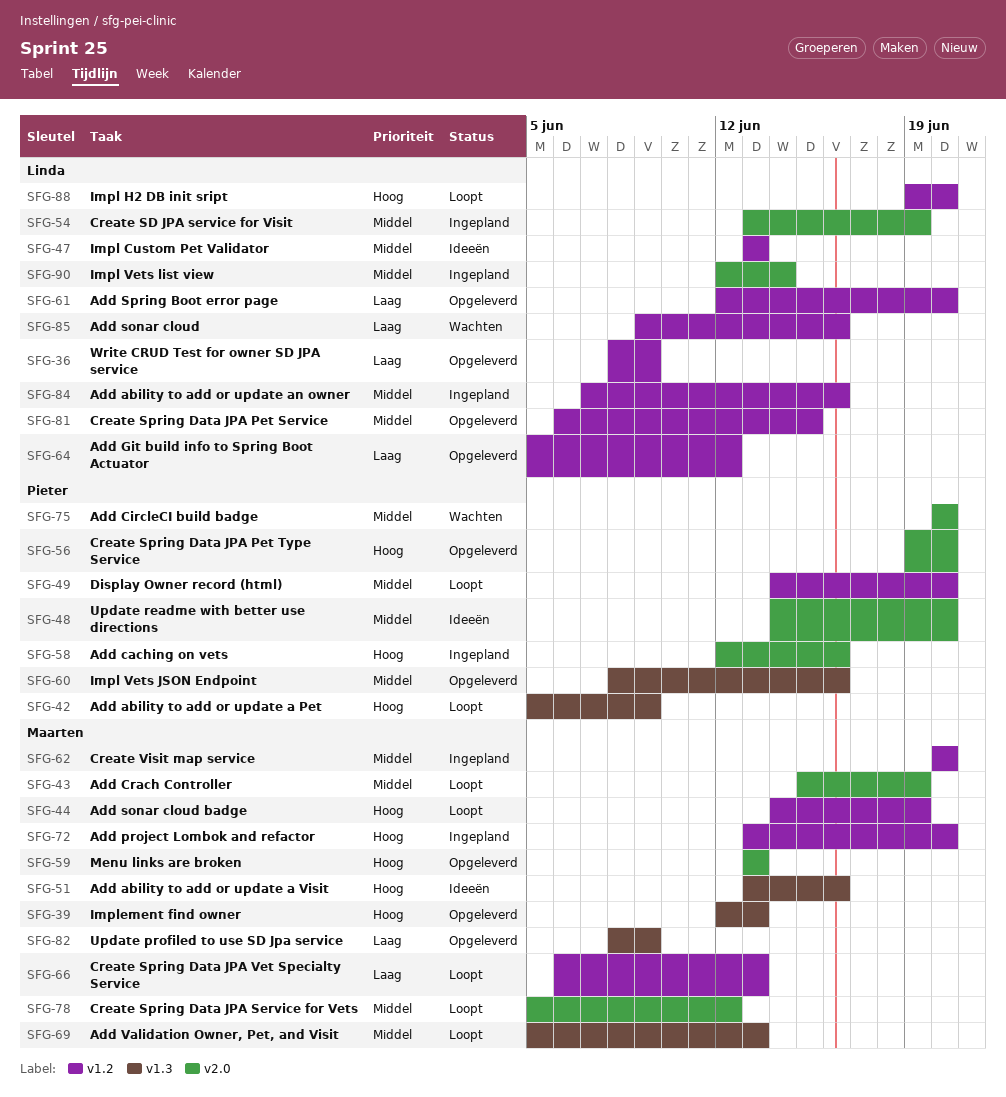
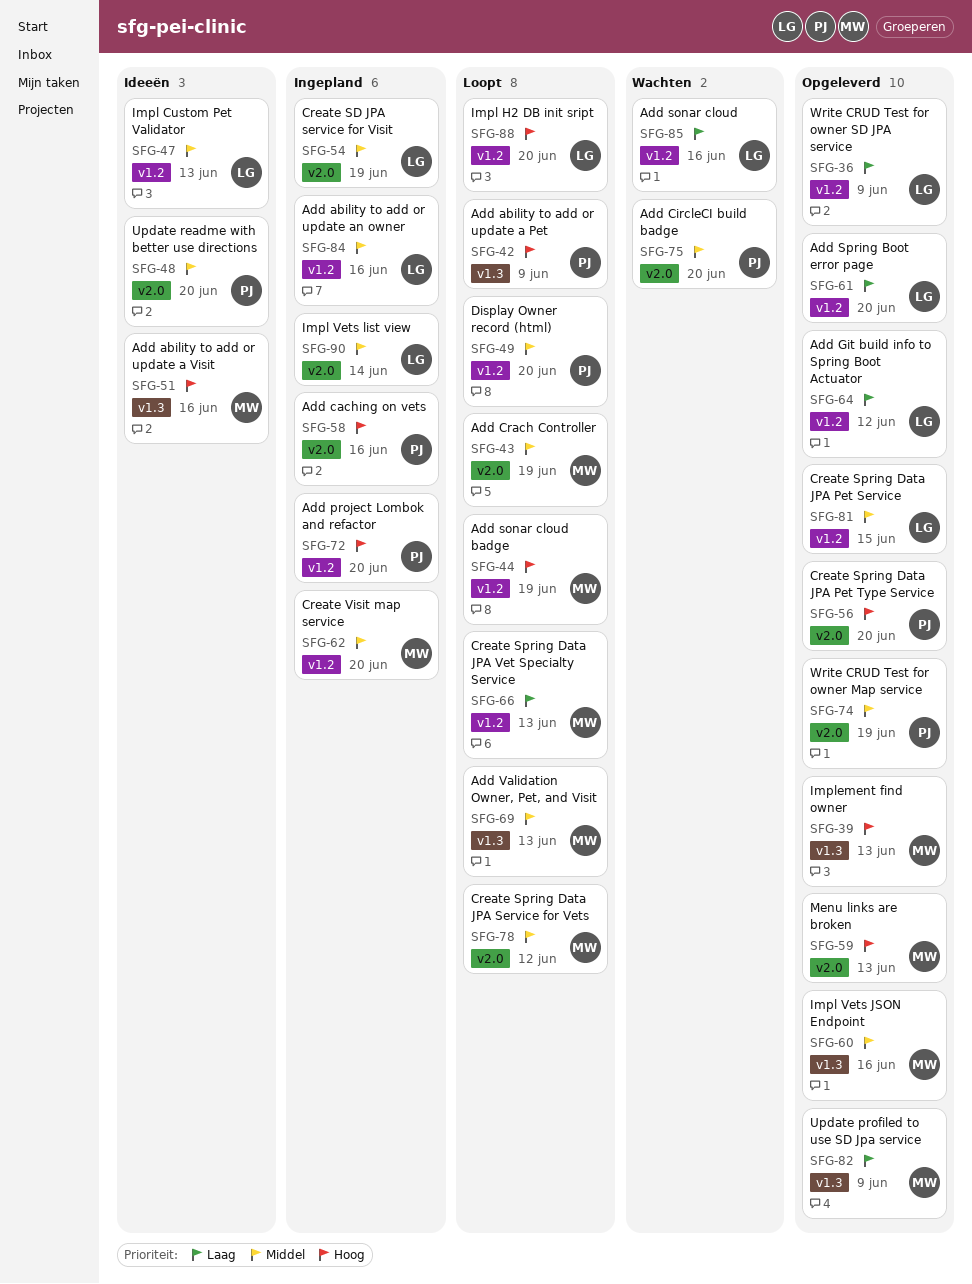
SFG-60, owner: Pieter -> Maarten
SFG-72, owner: Maarten -> Pieter
SFG-74: none -> present

